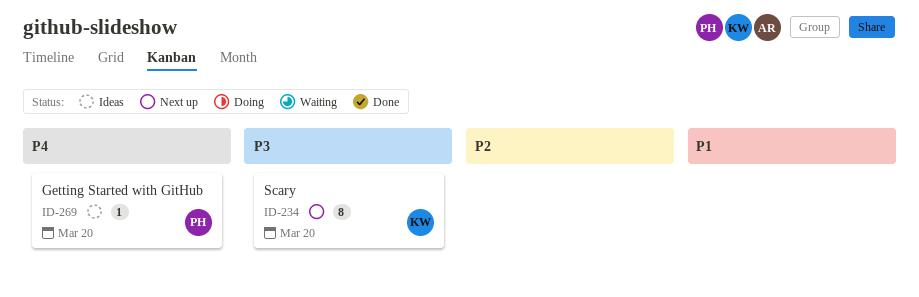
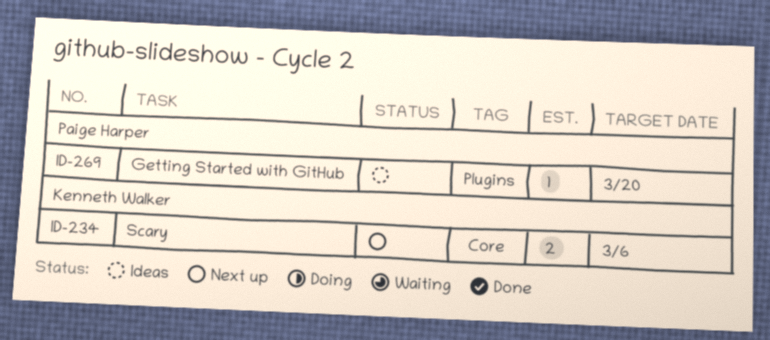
ID-234, estimate: 8 -> 2
ID-234, due: Mar 20 -> Mar 6

